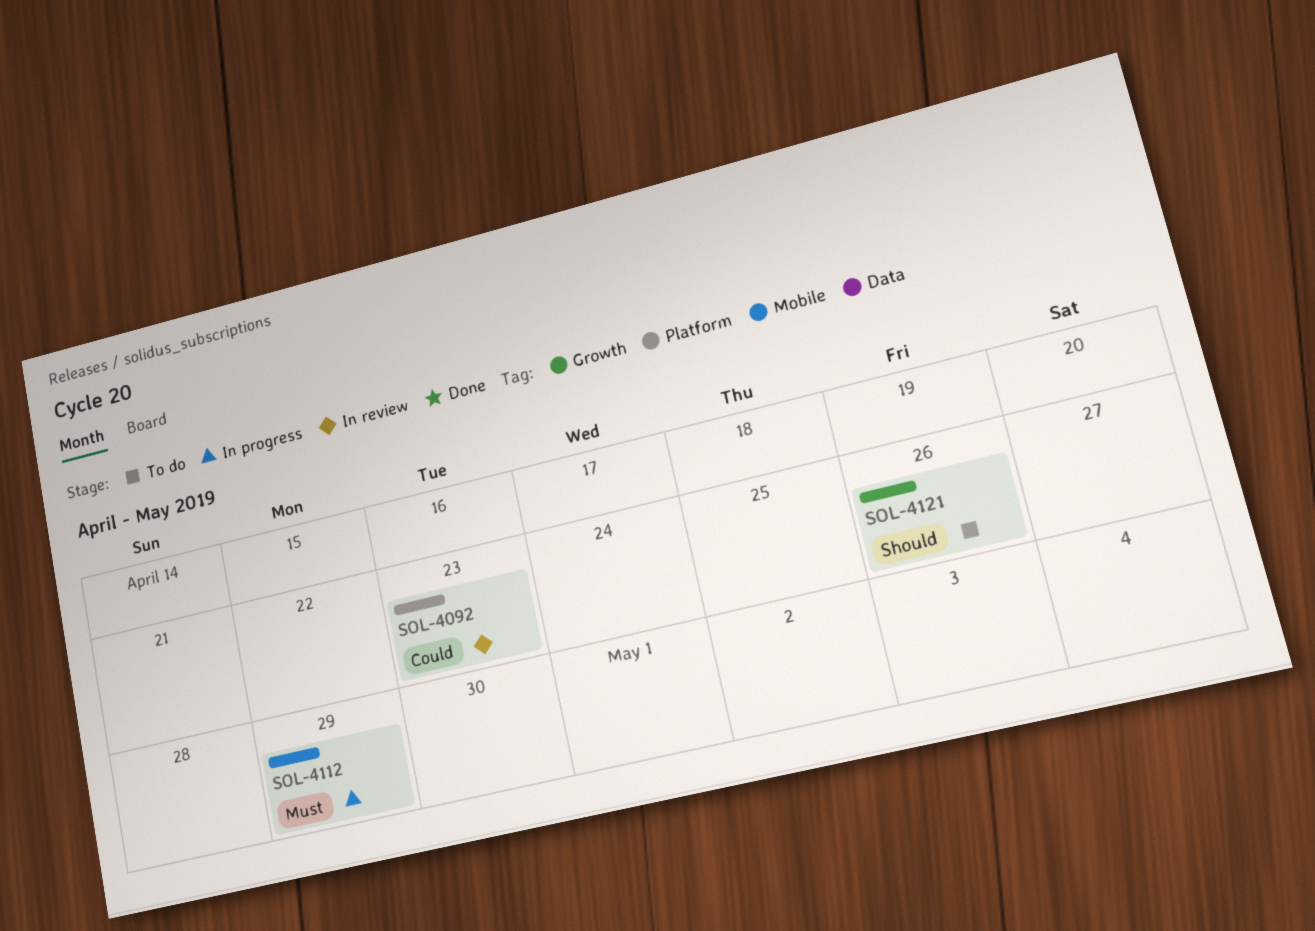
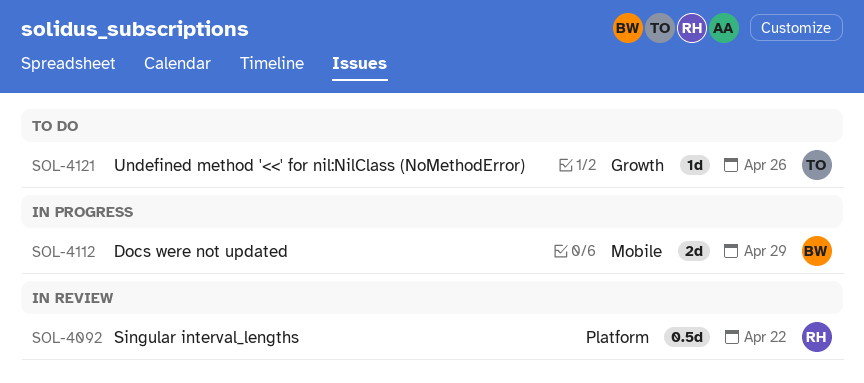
SOL-4092, due: Apr 23 -> Apr 22

